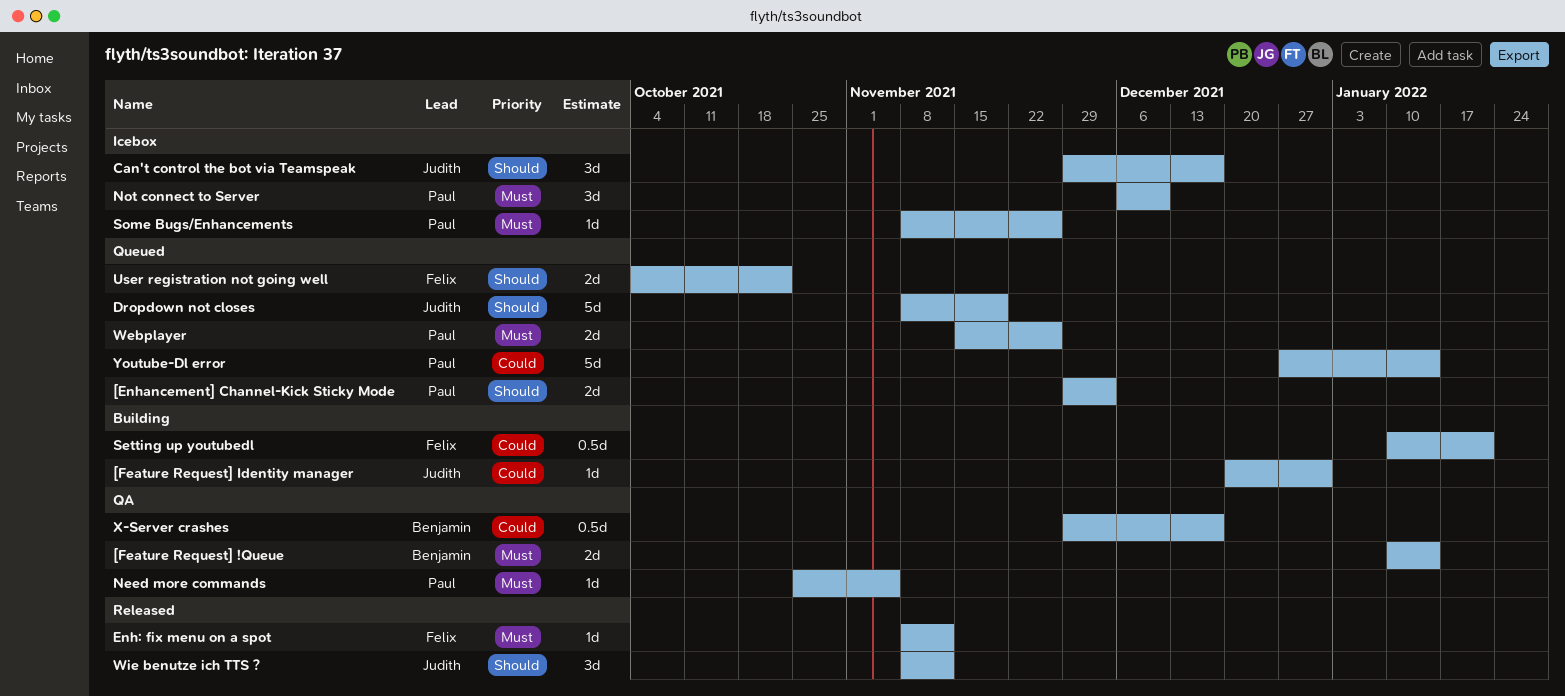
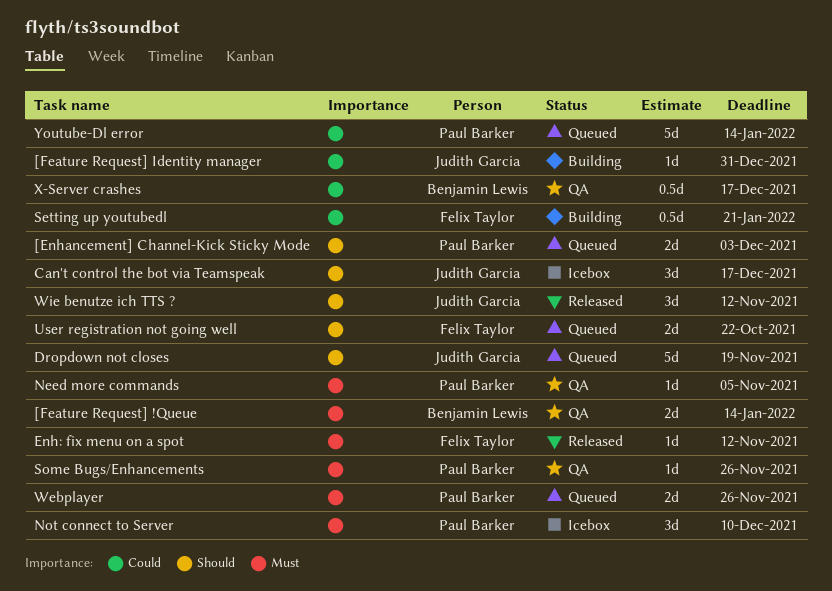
Some Bugs/Enhancements, status: Icebox -> QA

